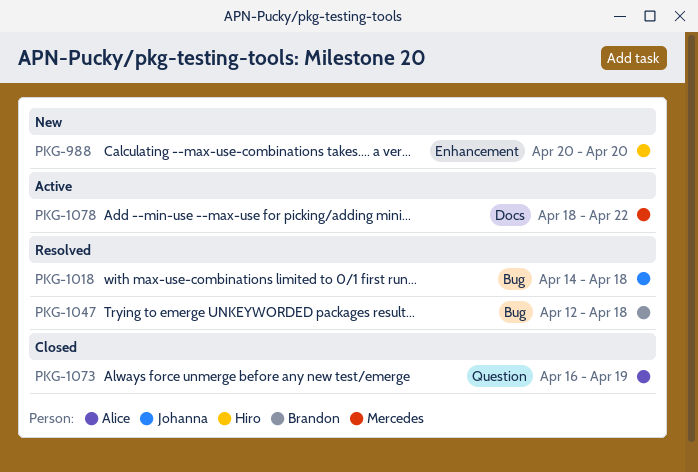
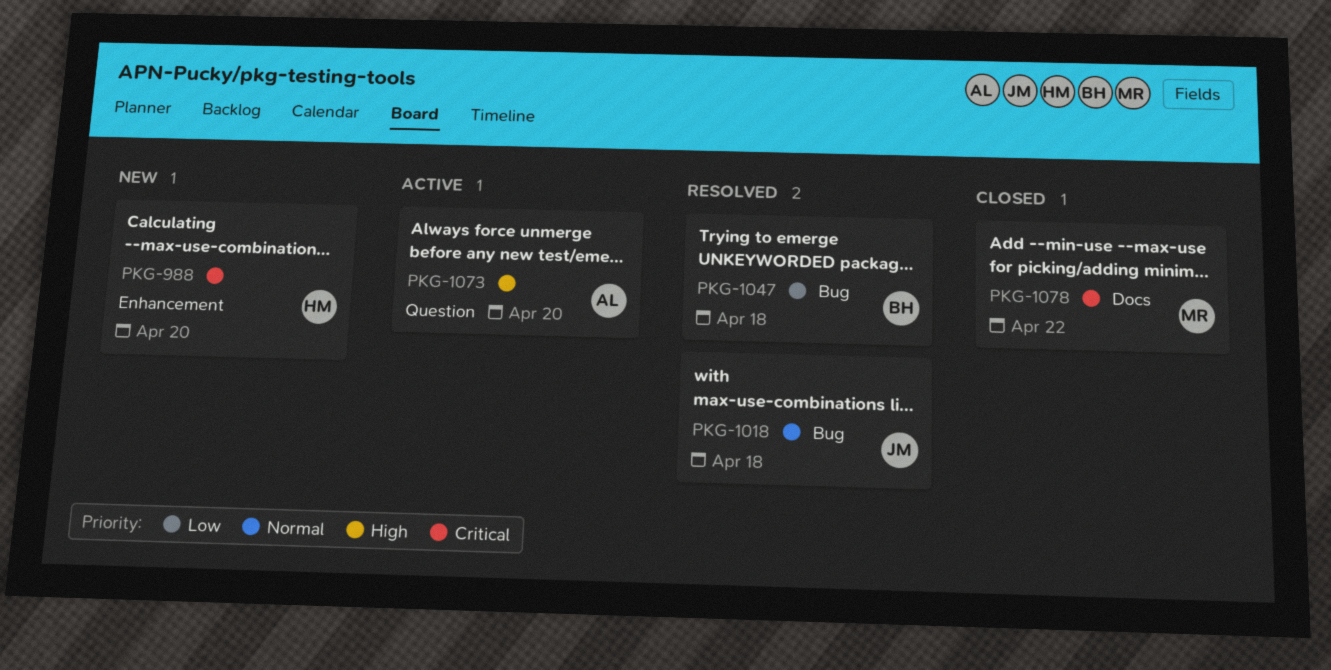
PKG-1073, status: Closed -> Active
PKG-1073, due: Apr 19 -> Apr 20
PKG-1078, status: Active -> Closed

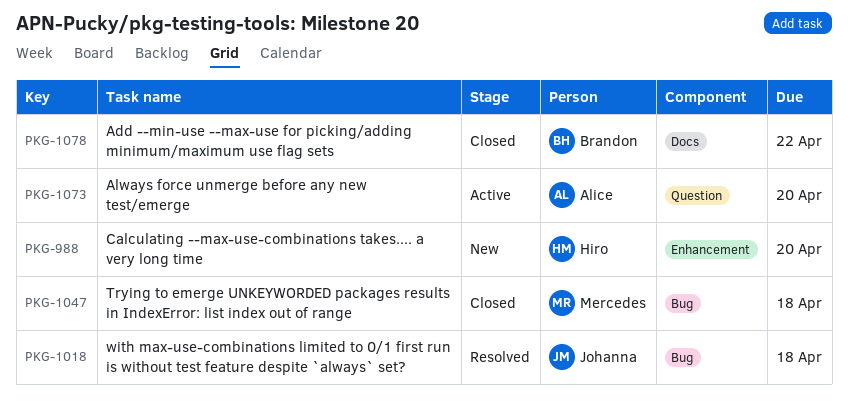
PKG-1047, status: Resolved -> Closed
PKG-1047, owner: Brandon -> Mercedes
PKG-1078, owner: Mercedes -> Brandon

